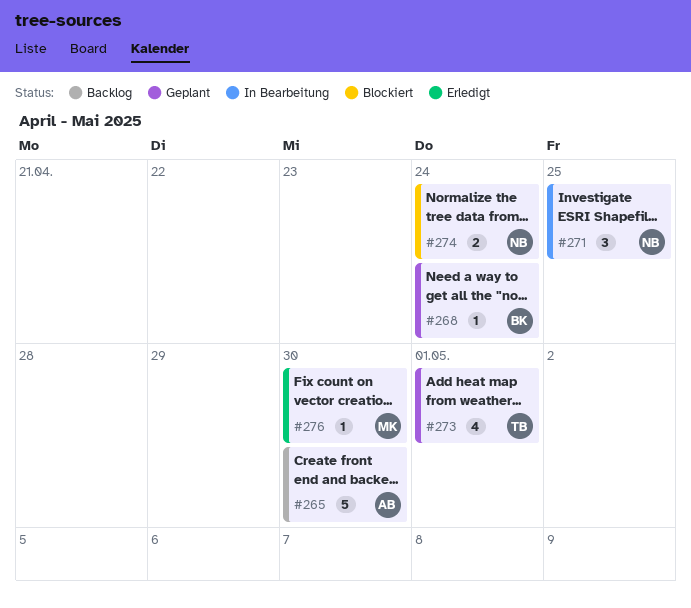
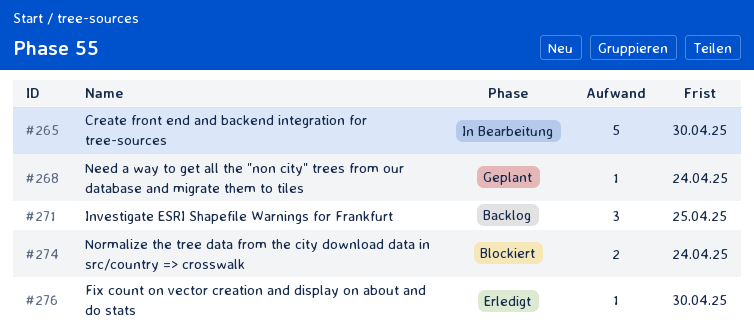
#265, status: Backlog -> In Bearbeitung
#271, status: In Bearbeitung -> Backlog
#273: present -> none

